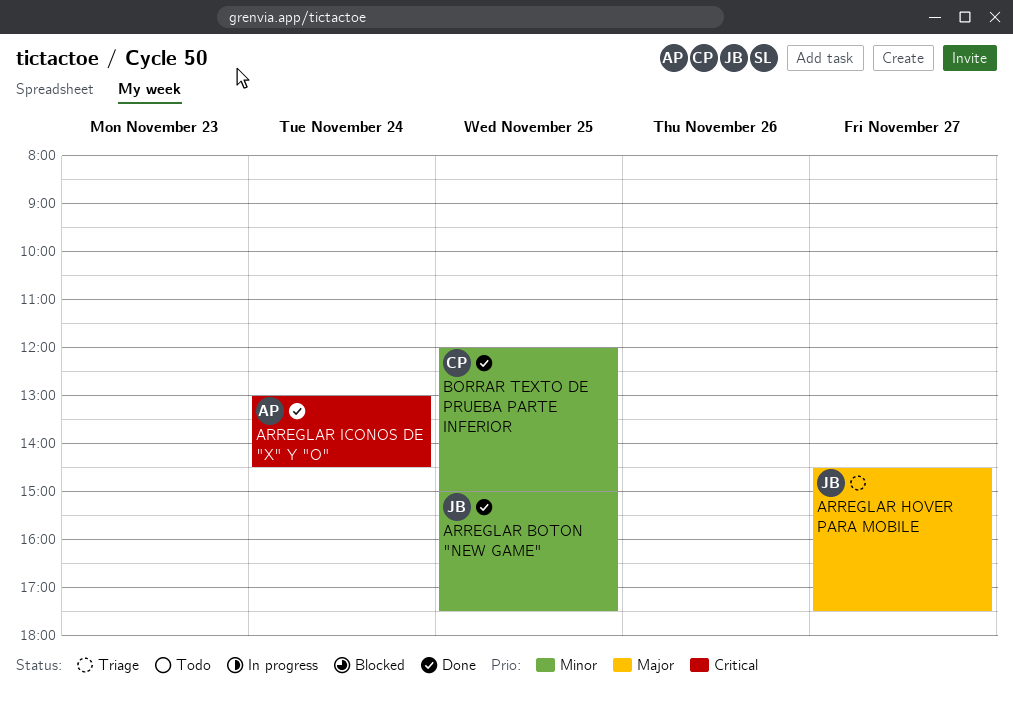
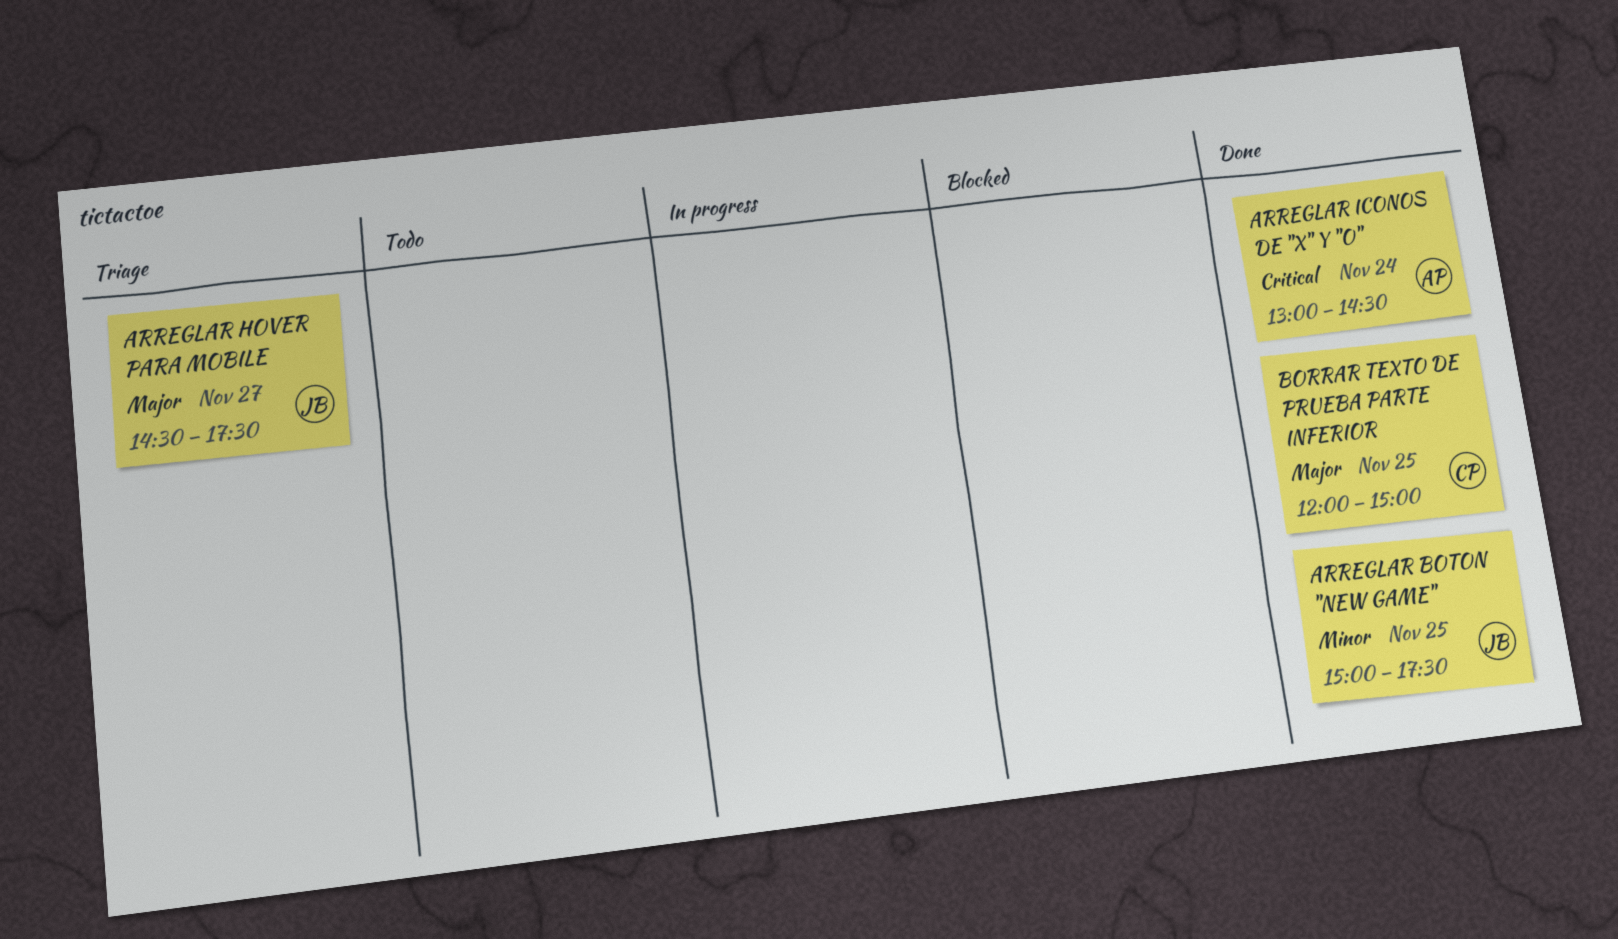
BORRAR TEXTO DE PRUEBA PARTE INFERIOR, priority: Minor -> Major

